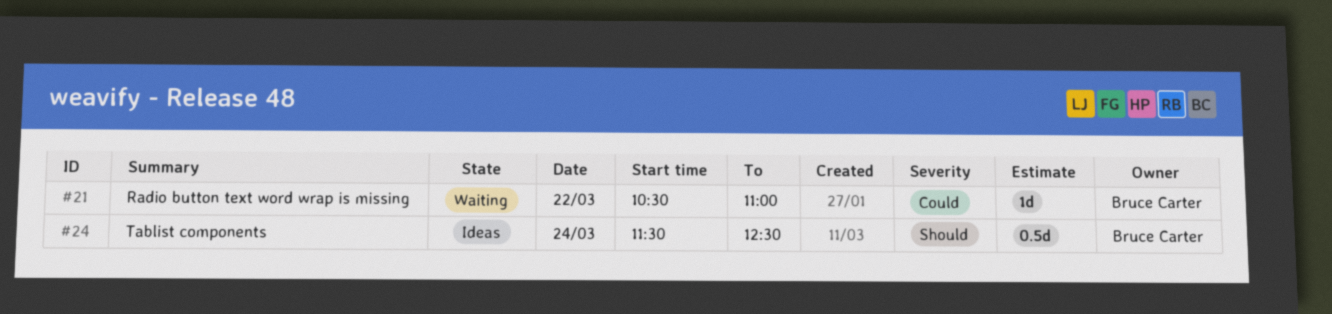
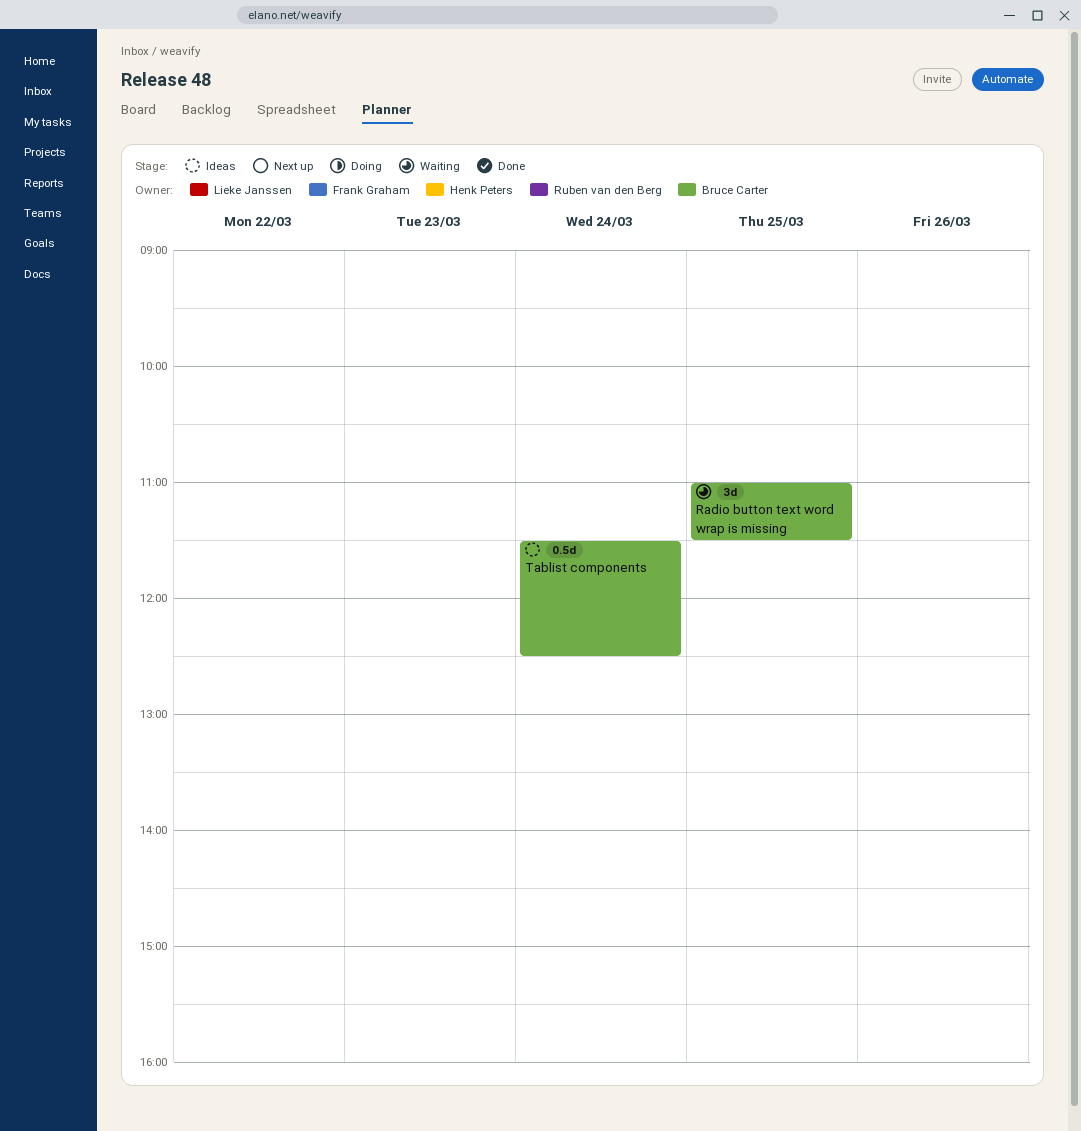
Radio button text word wrap is missing, estimate: 1d -> 3d
Radio button text word wrap is missing, day: Mar 22 -> Mar 25
Radio button text word wrap is missing, begins: 10:30 -> 11:00
Radio button text word wrap is missing, ends: 11:00 -> 11:30

